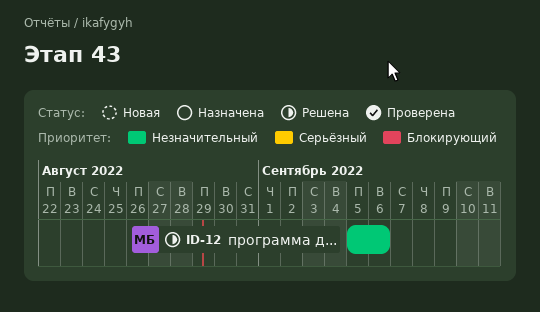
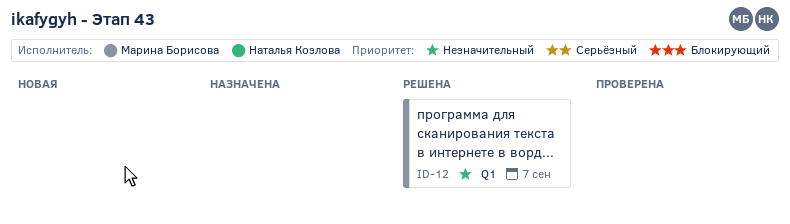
ID-12, due: Sep 6 -> Sep 7

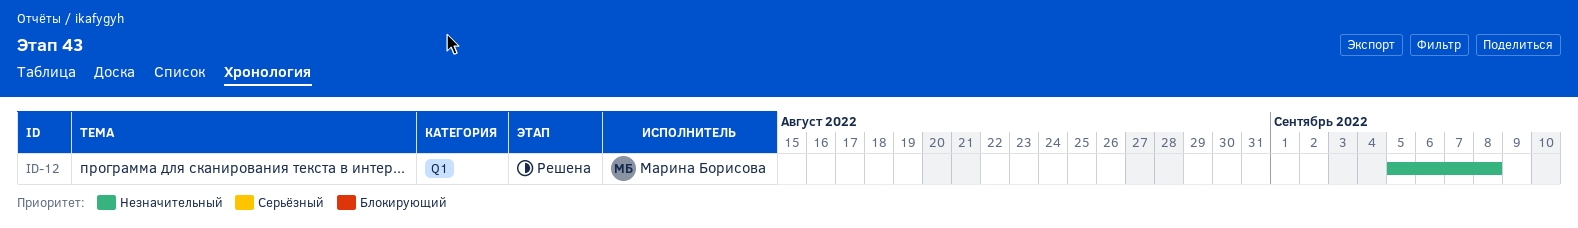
ID-12, due: Sep 7 -> Sep 8

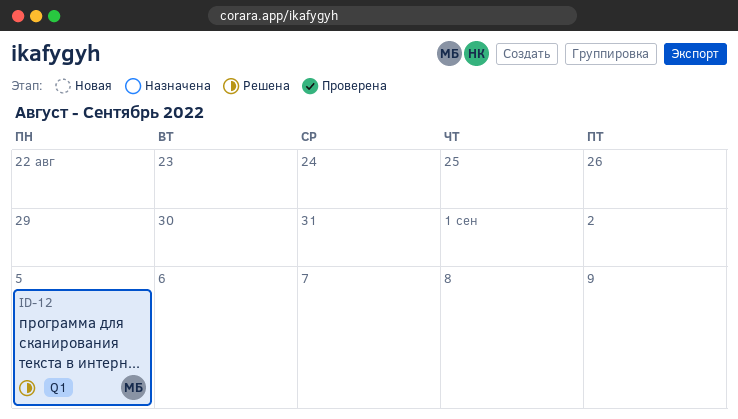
ID-12, due: Sep 8 -> Sep 5

